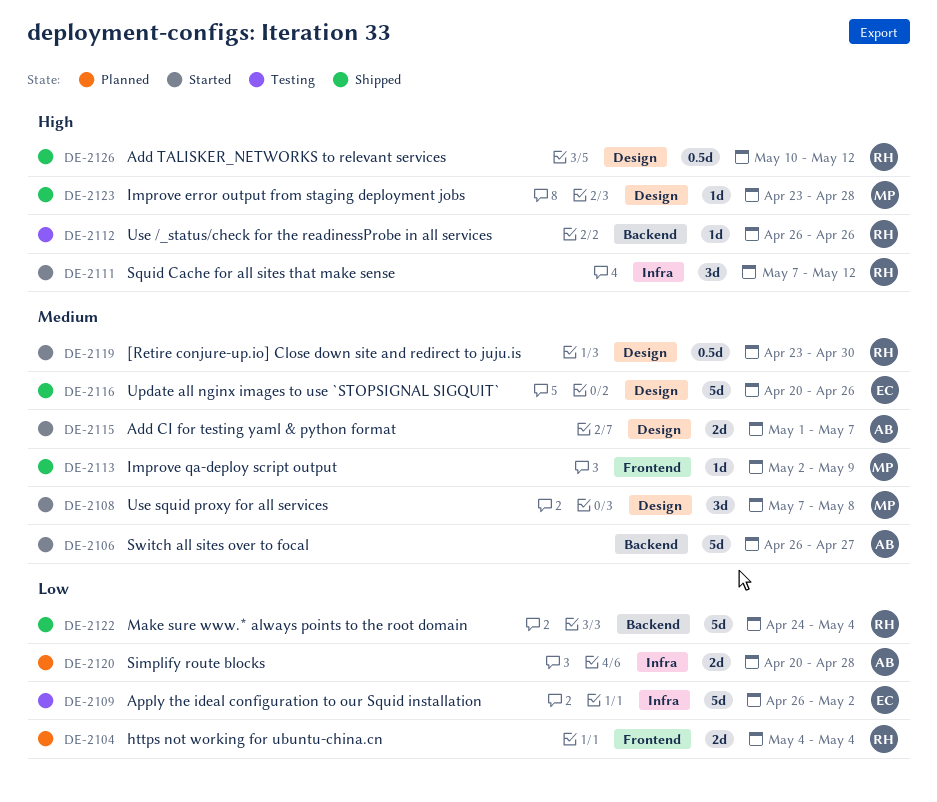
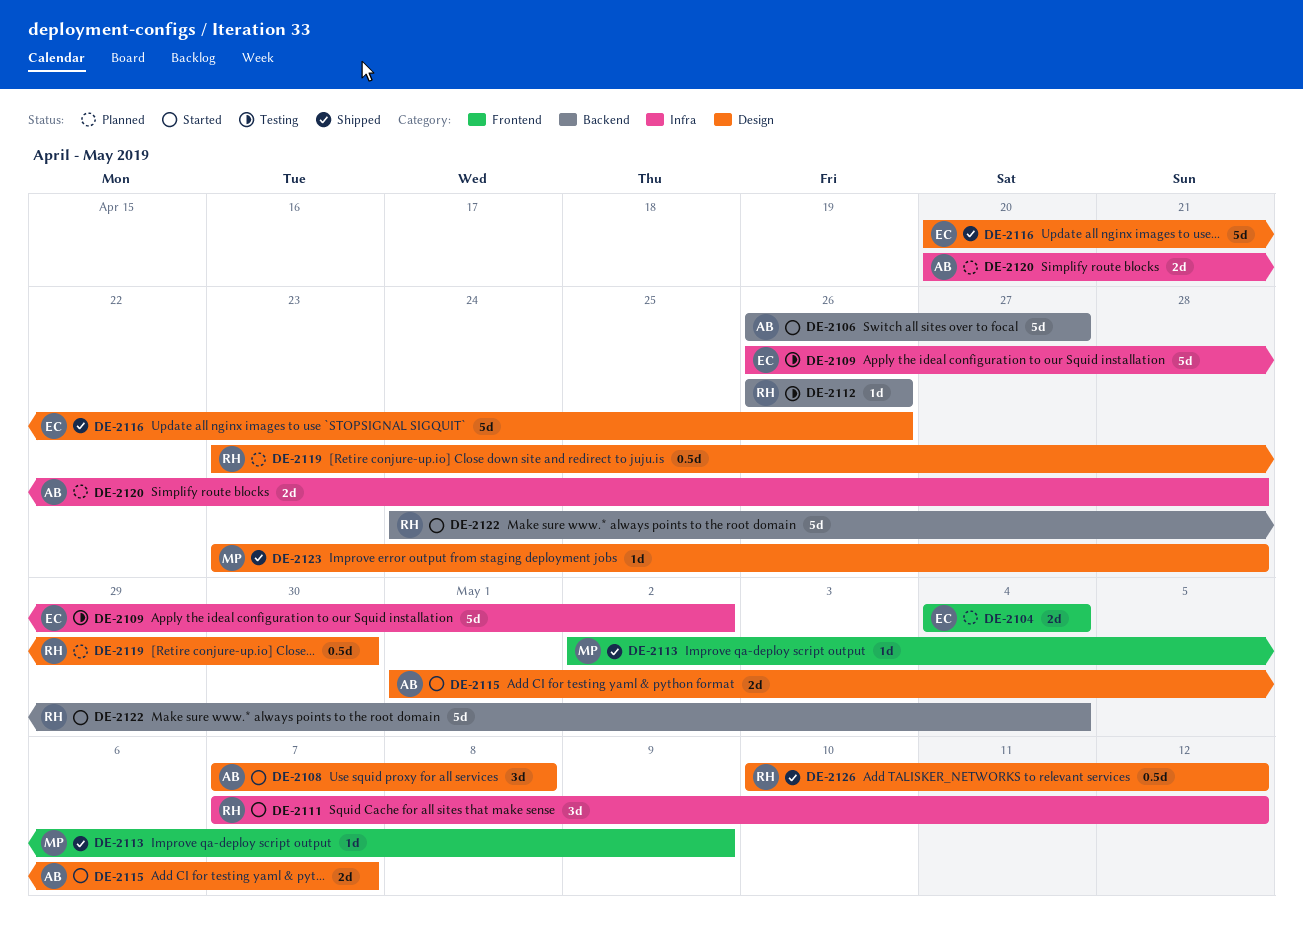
DE-2104, owner: RH -> EC
DE-2108, owner: MP -> AB
DE-2119, status: Started -> Planned
DE-2122, status: Shipped -> Started

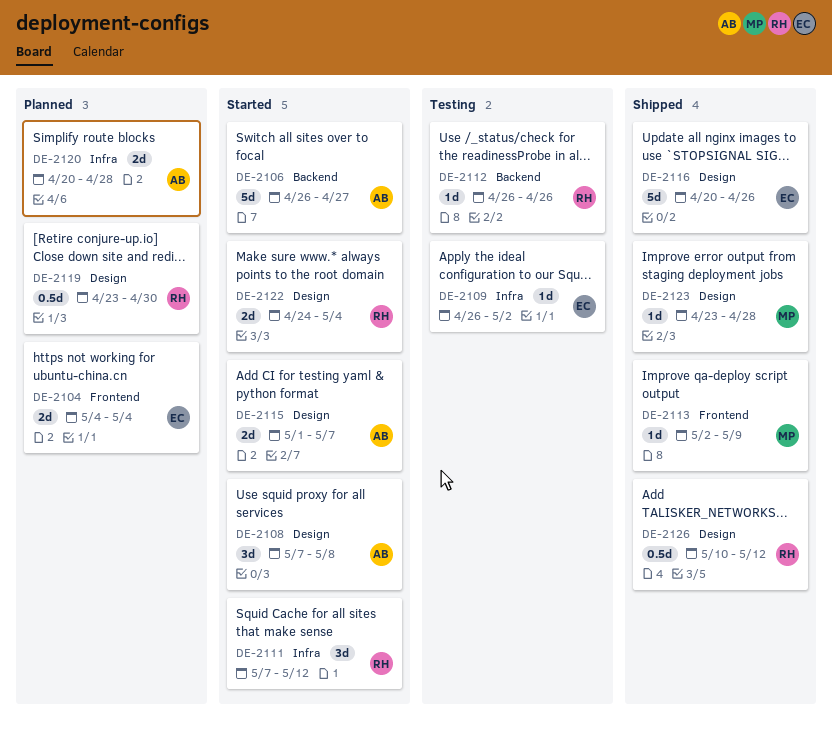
DE-2109, estimate: 5d -> 1d
DE-2122, label: Backend -> Design
DE-2122, estimate: 5d -> 2d

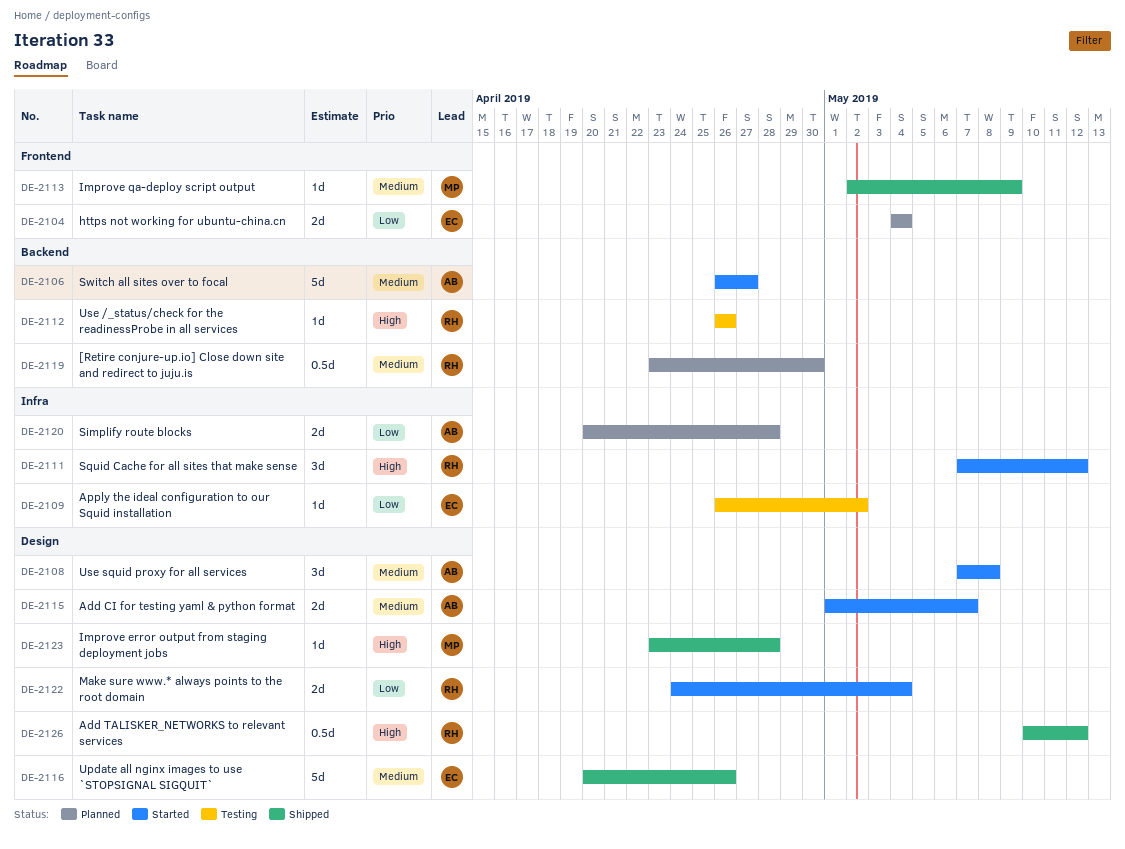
DE-2119, label: Design -> Backend

